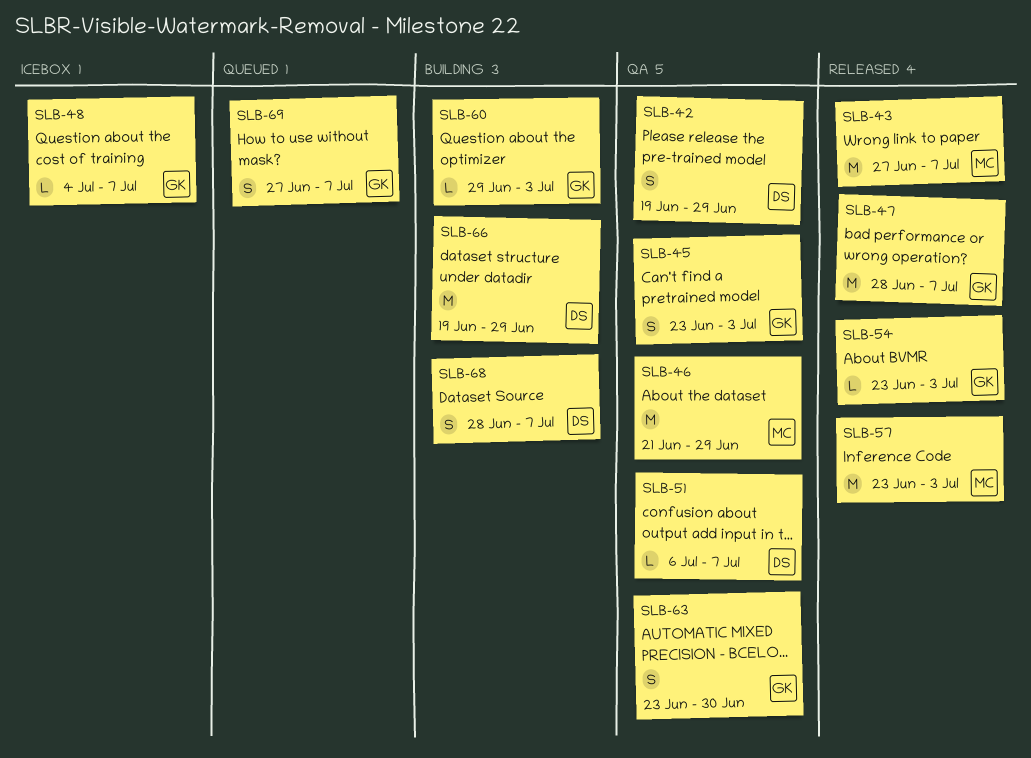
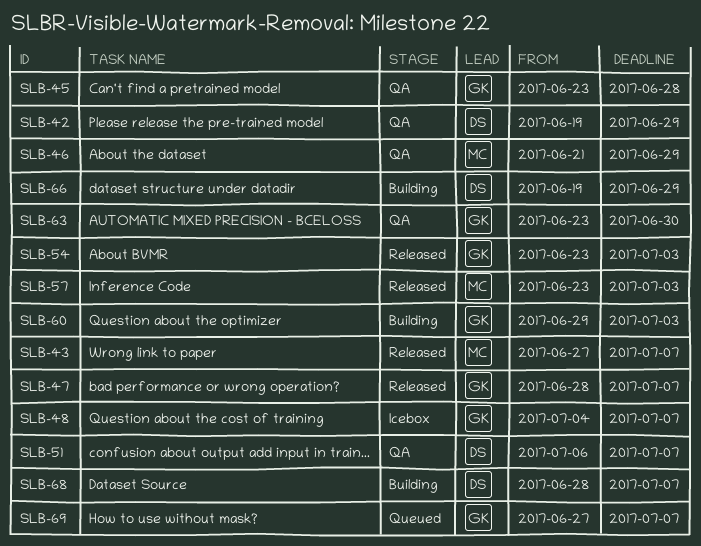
SLB-45, due: Jul 3 -> Jun 28

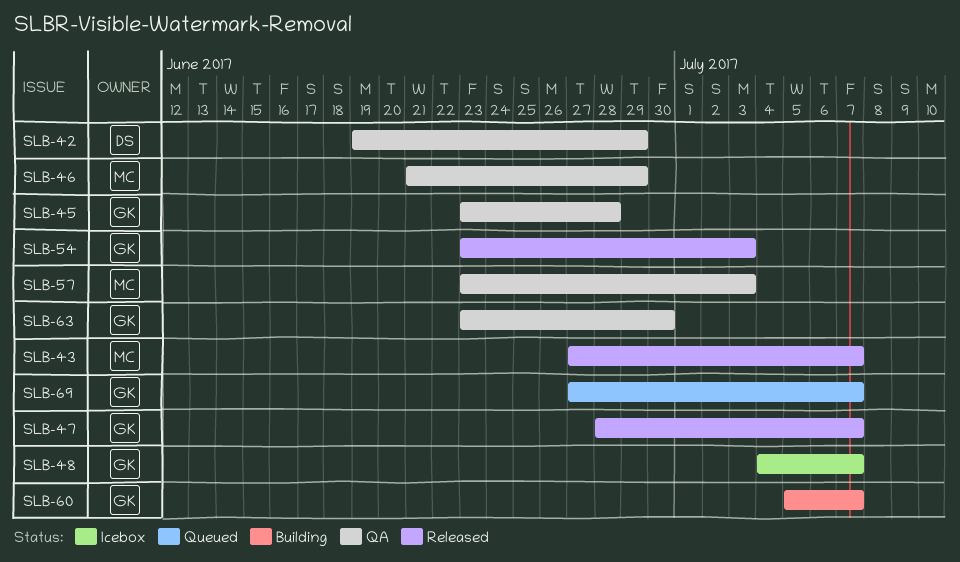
SLB-51: present -> none
SLB-57, status: Released -> QA
SLB-60, start: Jun 29 -> Jul 5
SLB-60, due: Jul 3 -> Jul 7
SLB-66: present -> none
SLB-68: present -> none

